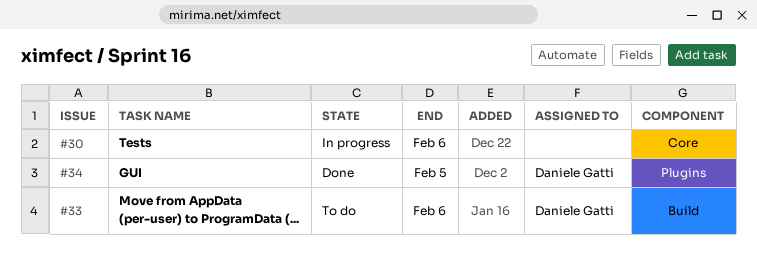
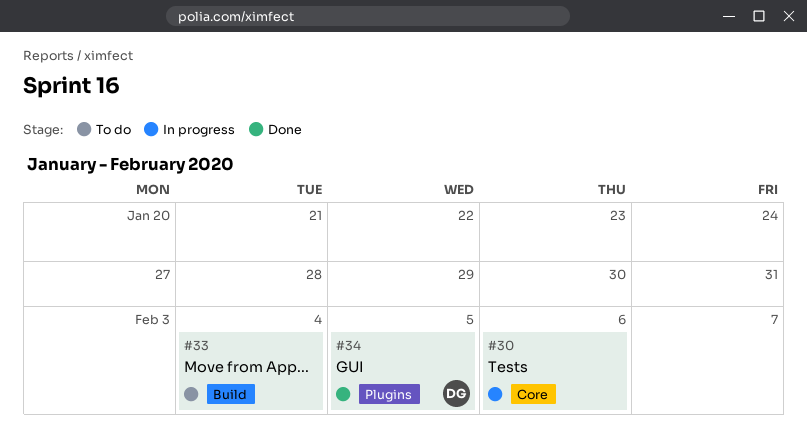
#33, owner: Daniele Gatti -> none
#33, due: Feb 6 -> Feb 4

